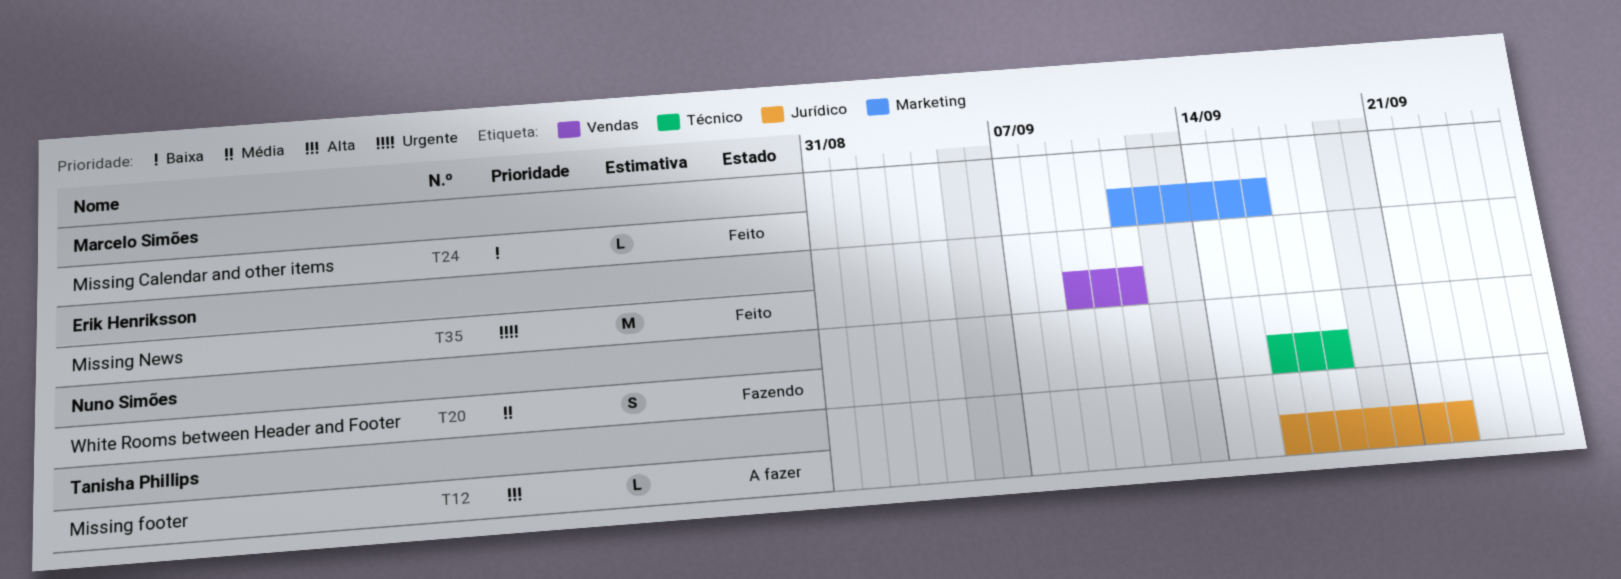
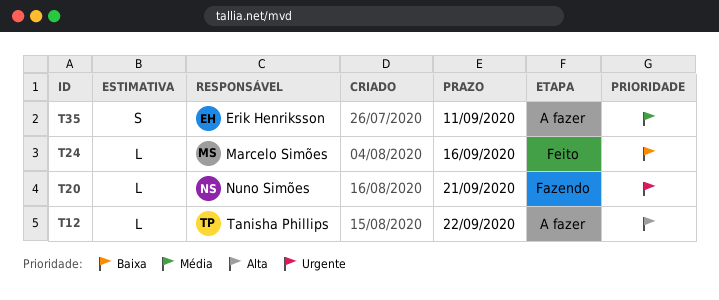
T20, priority: Média -> Urgente
T20, estimate: S -> L
T20, due: Sep 18 -> Sep 21
T35, status: Feito -> A fazer
T35, priority: Urgente -> Média
T35, estimate: M -> S

